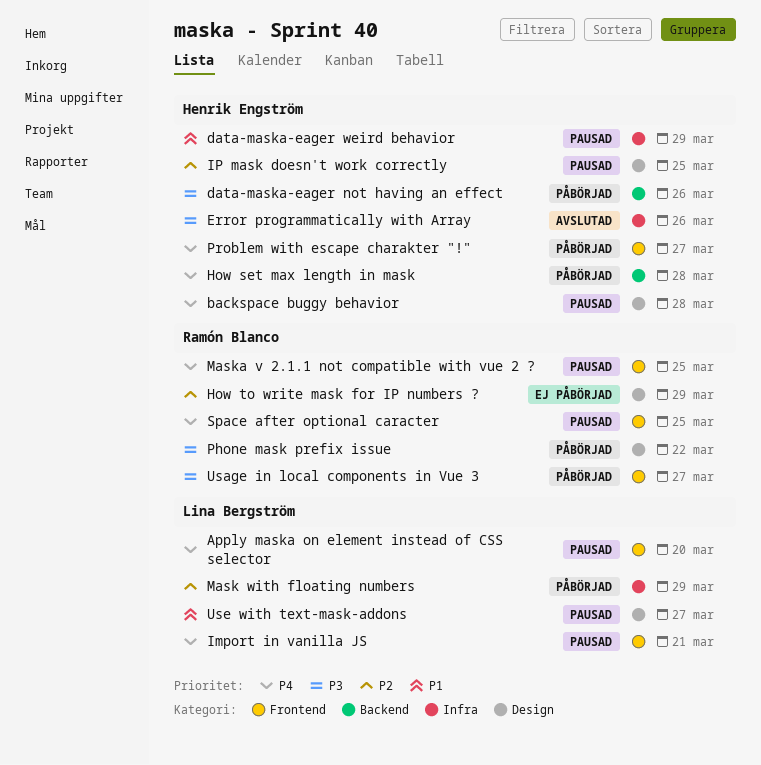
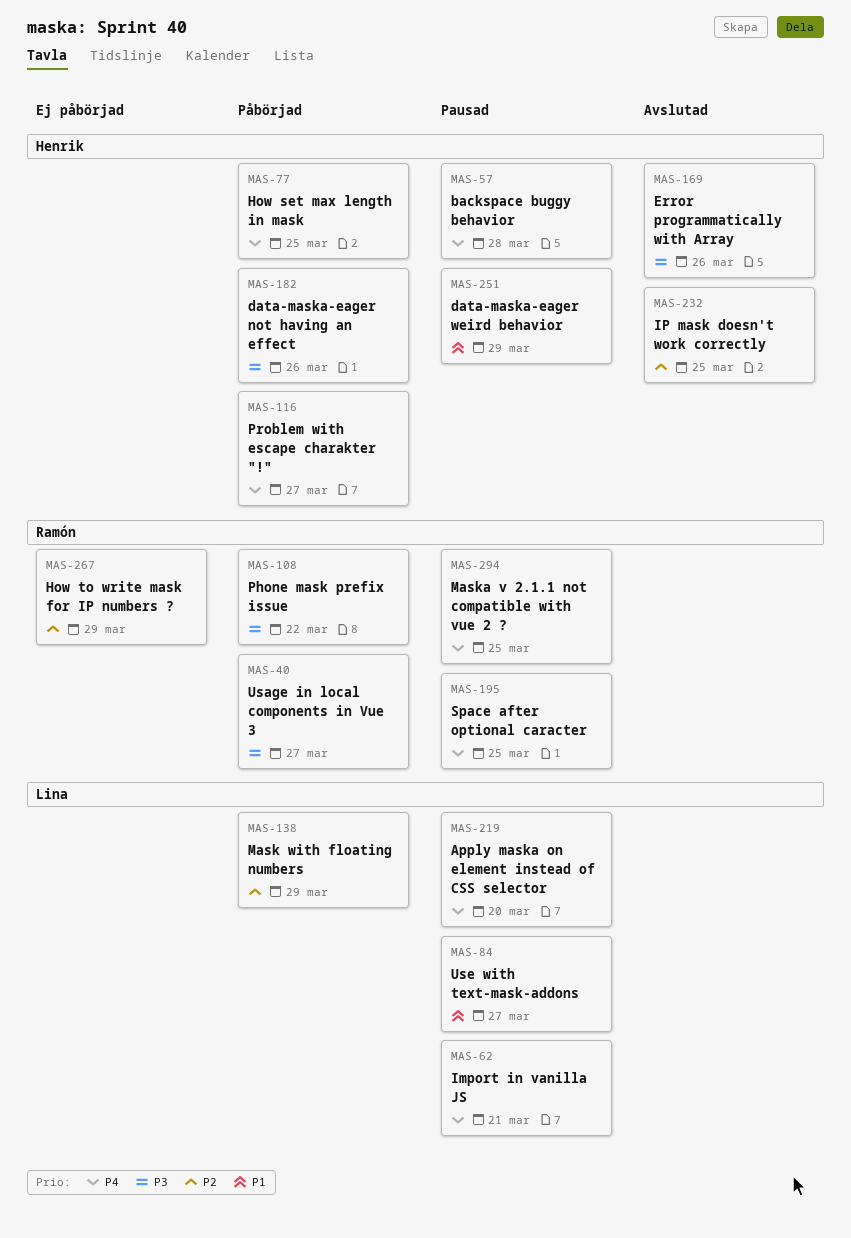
How set max length in mask, due: Mar 28 -> Mar 25
IP mask doesn't work correctly, status: Pausad -> Avslutad

